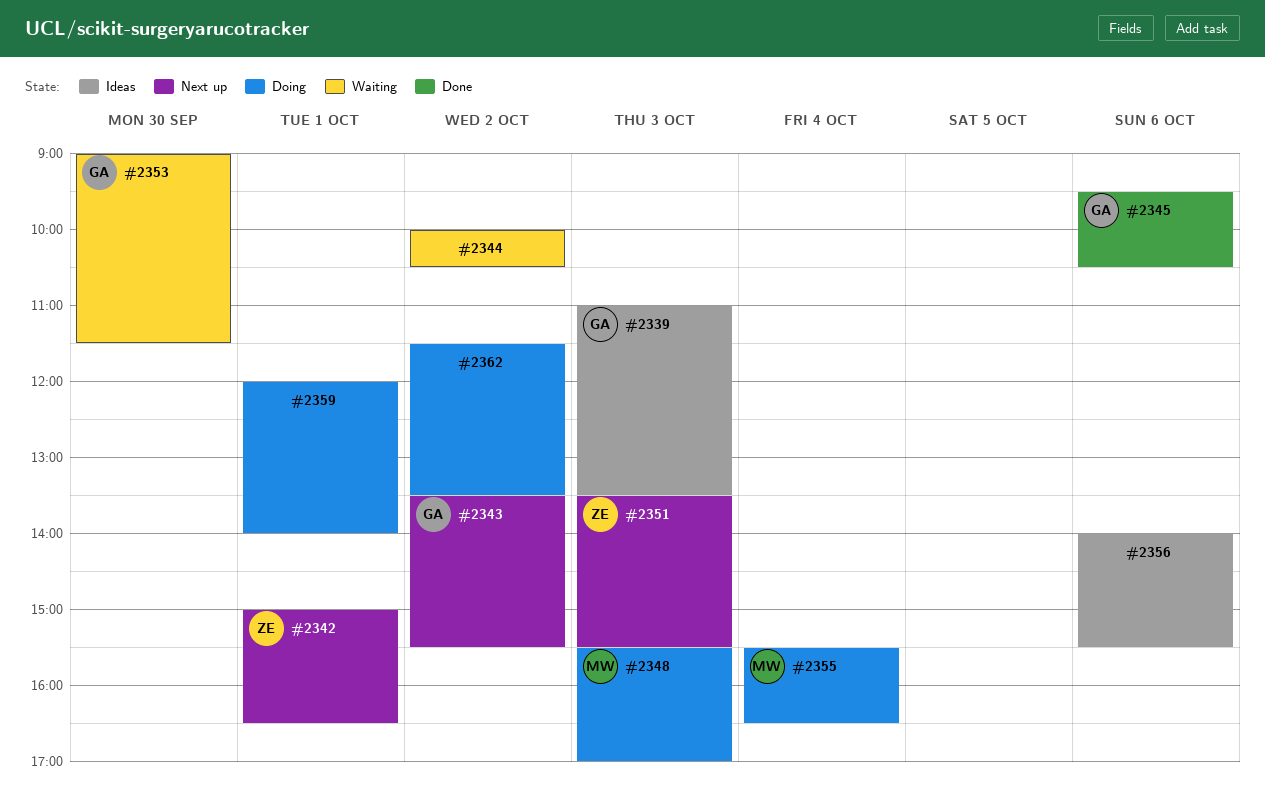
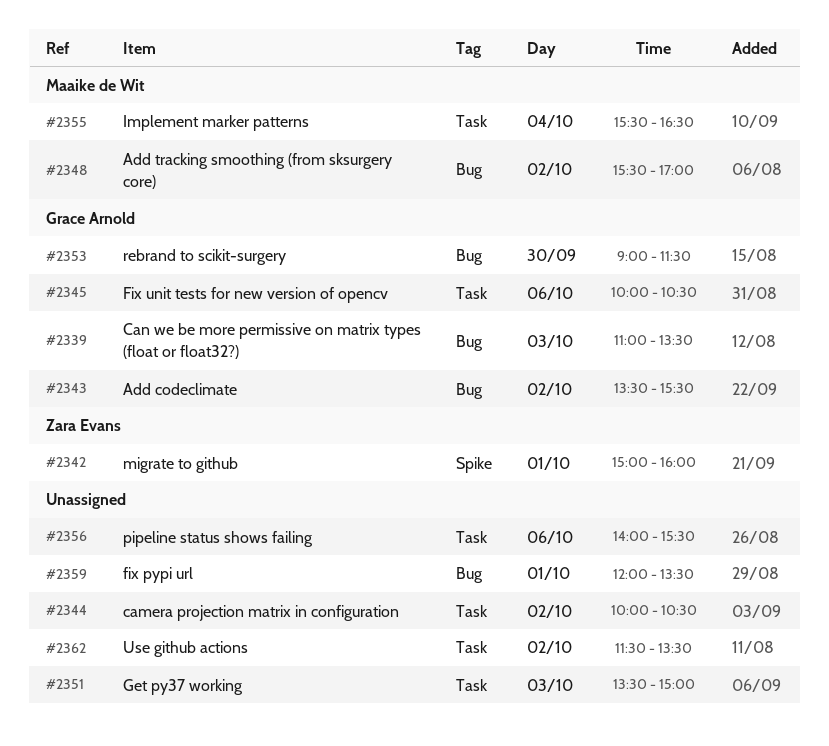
#2342, ends: 16:30 -> 16:00
#2345, begins: 09:30 -> 10:00
#2348, day: Oct 3 -> Oct 2
#2351, owner: Zara Evans -> none
#2351, ends: 15:30 -> 15:00
#2359, ends: 14:00 -> 13:30

